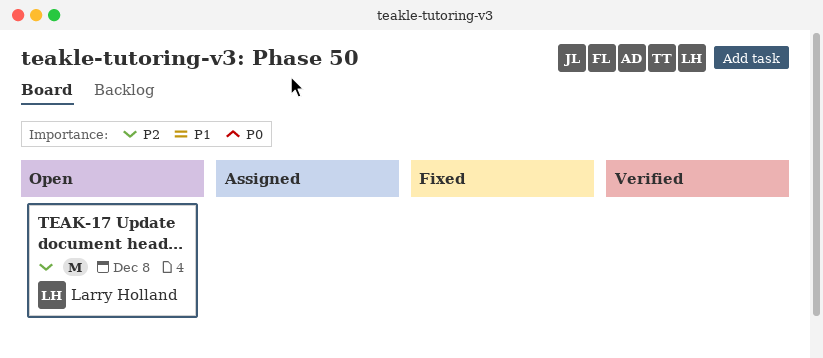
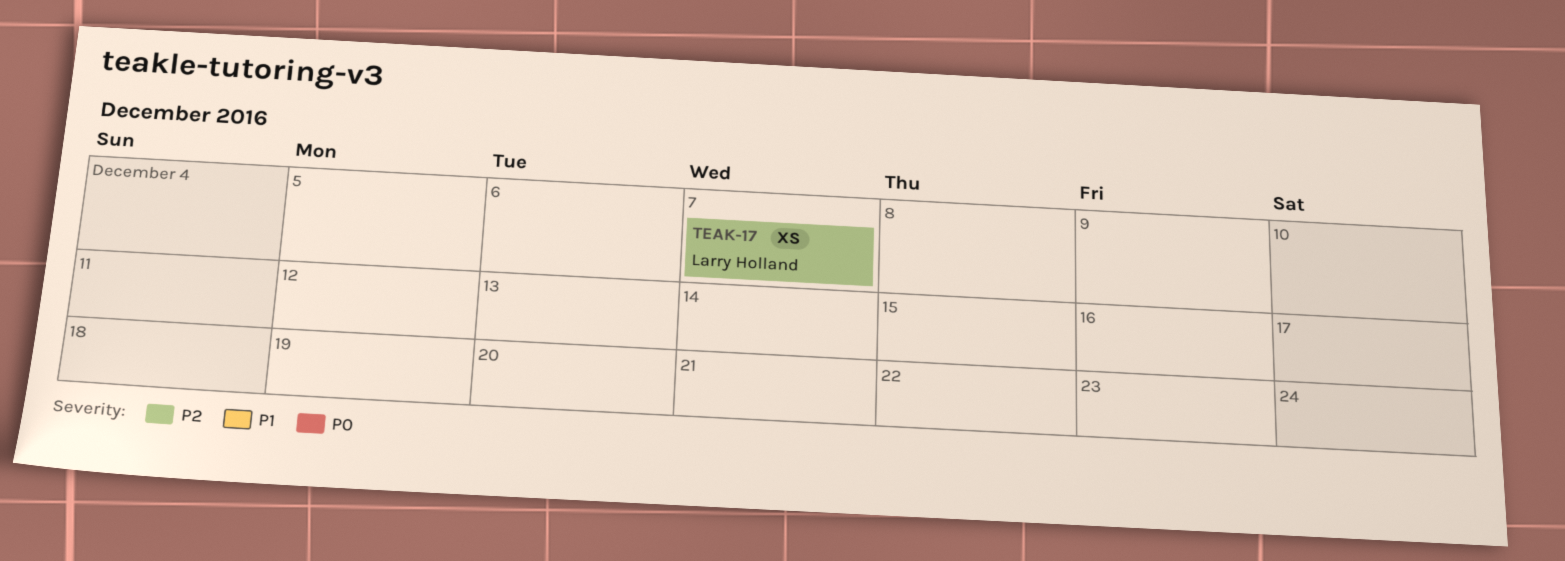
TEAK-17, estimate: M -> XS
TEAK-17, due: Dec 8 -> Dec 7

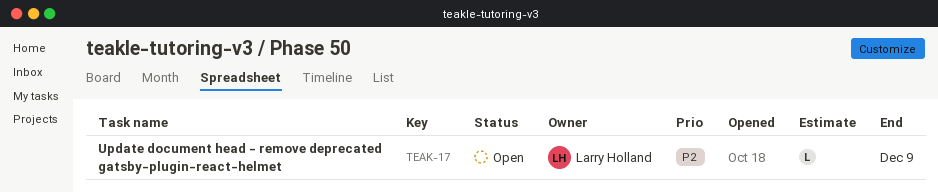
TEAK-17, estimate: XS -> L
TEAK-17, due: Dec 7 -> Dec 9

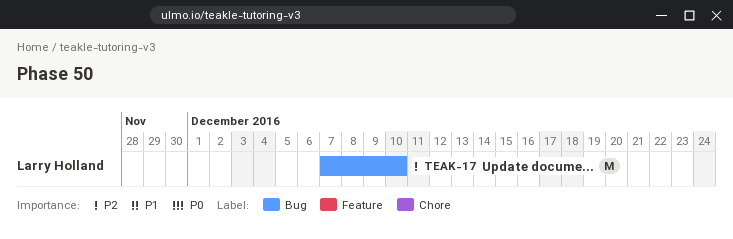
TEAK-17, estimate: L -> M
TEAK-17, due: Dec 9 -> Dec 10

